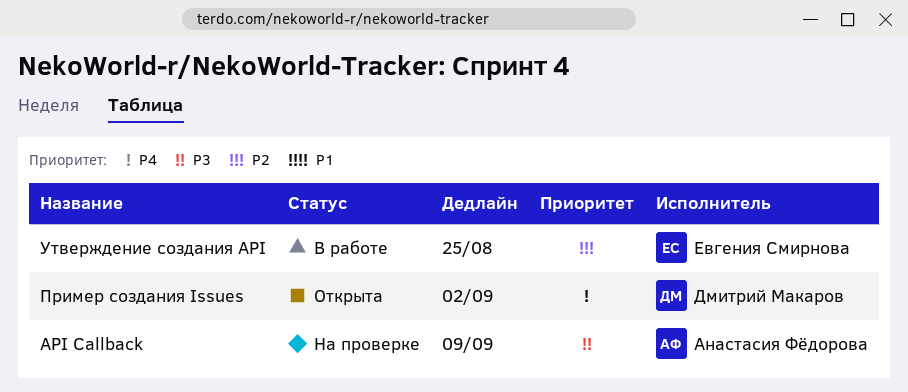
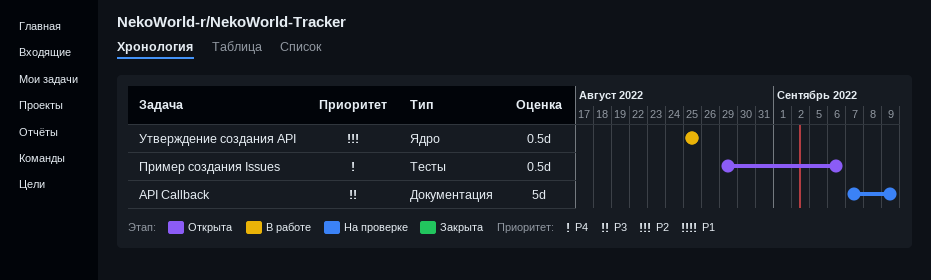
Пример создания Issues, due: Sep 2 -> Sep 6

